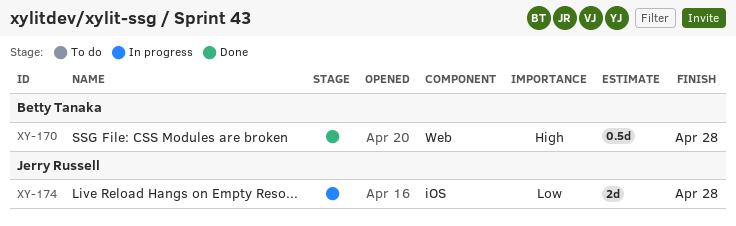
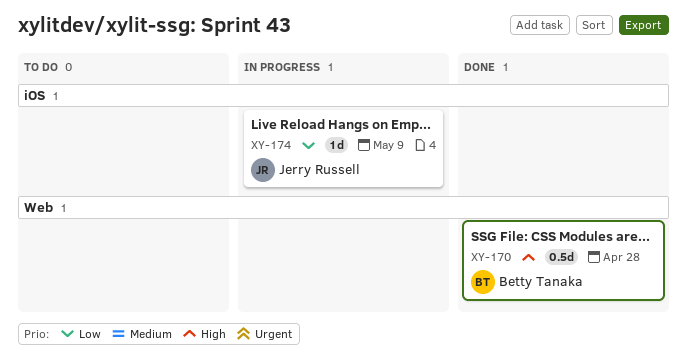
XY-174, estimate: 2d -> 1d
XY-174, due: Apr 28 -> May 9

